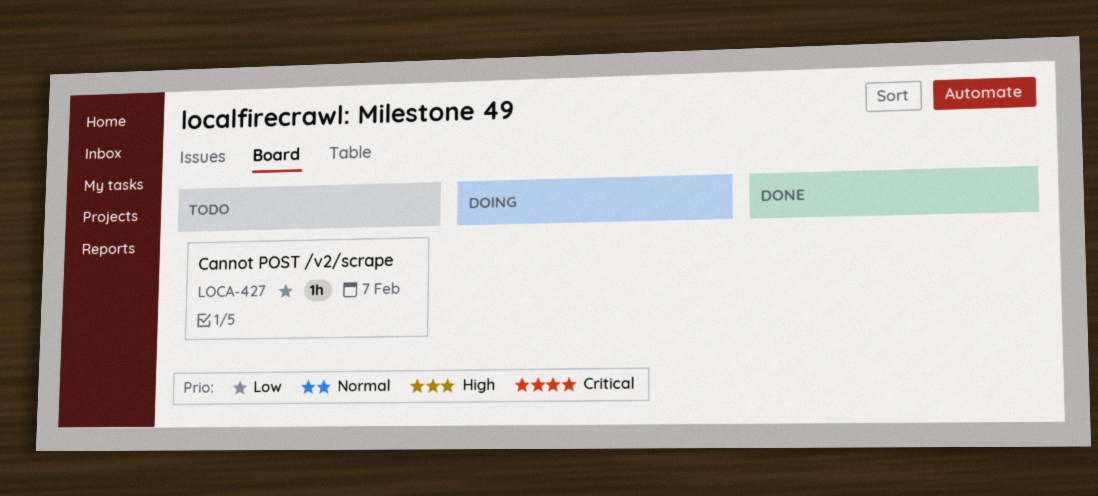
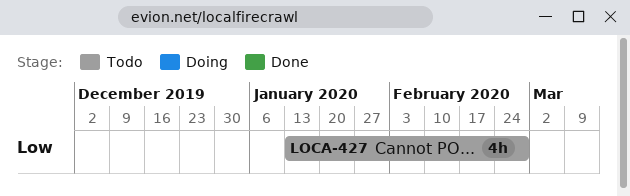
LOCA-427, estimate: 1h -> 4h
LOCA-427, due: Feb 7 -> Feb 28

